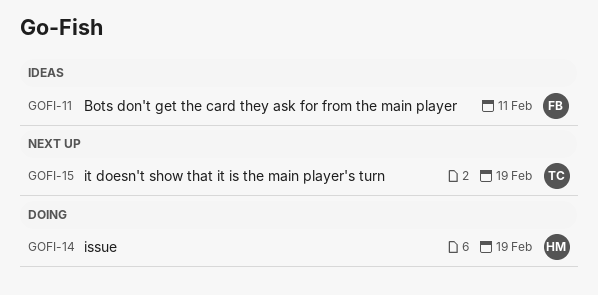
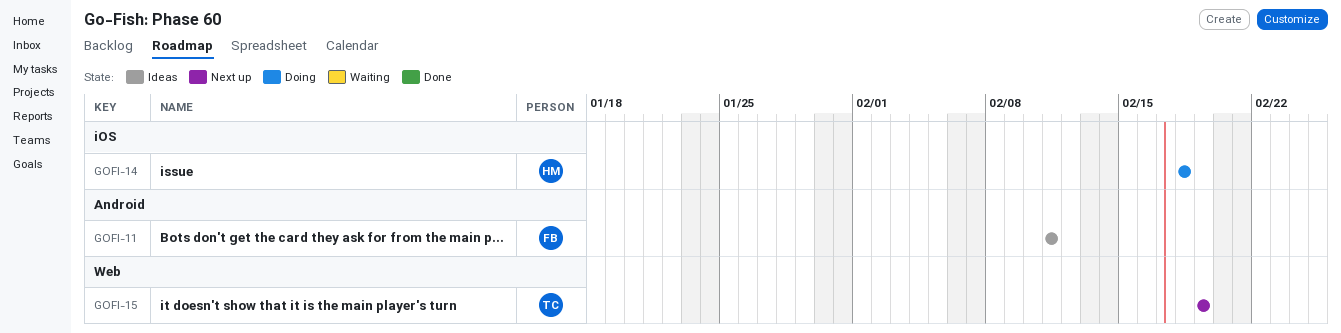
GOFI-14, due: Feb 19 -> Feb 18

